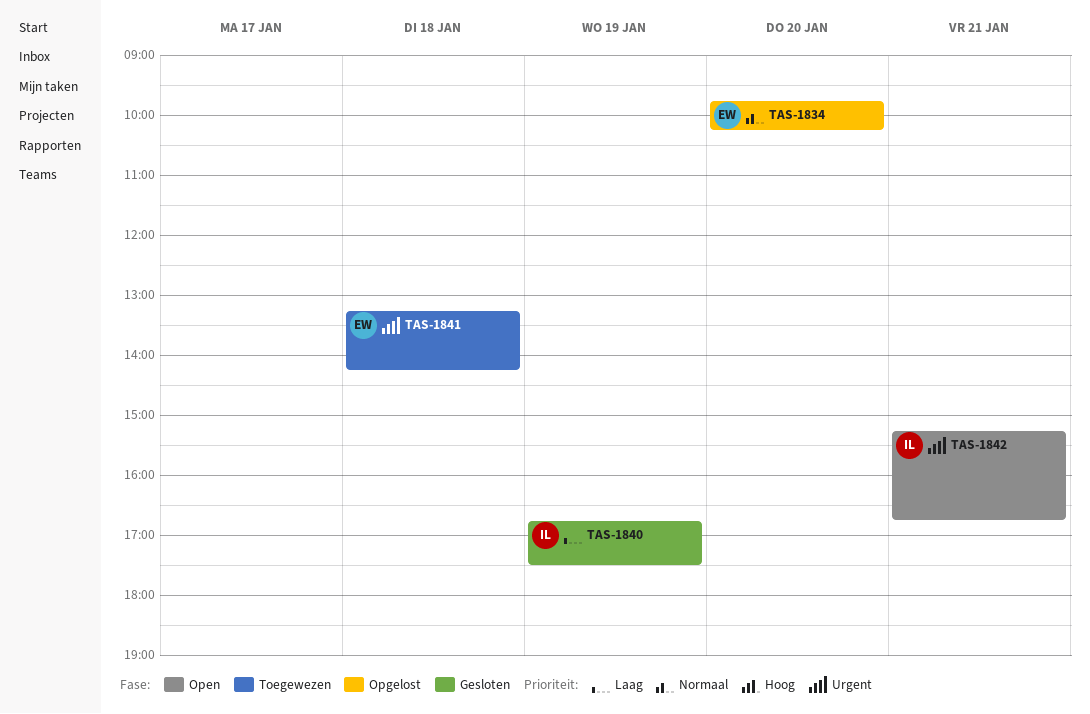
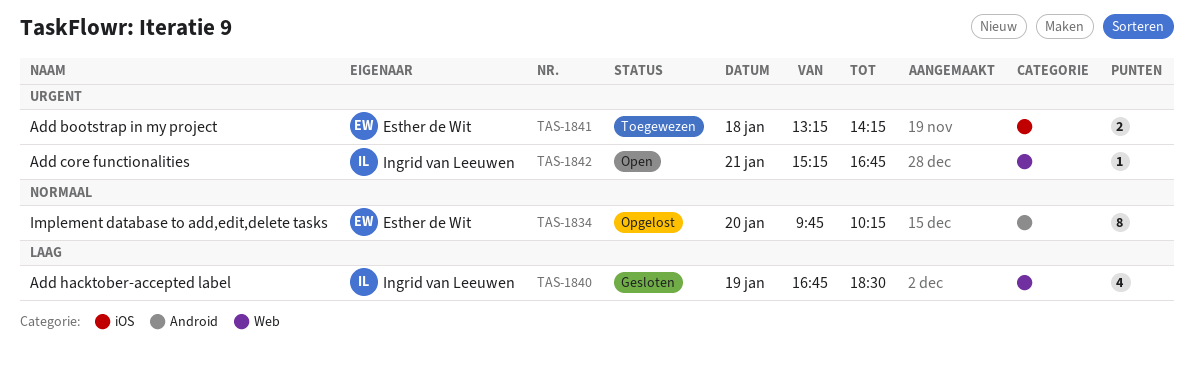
TAS-1840, ends: 17:30 -> 18:30

